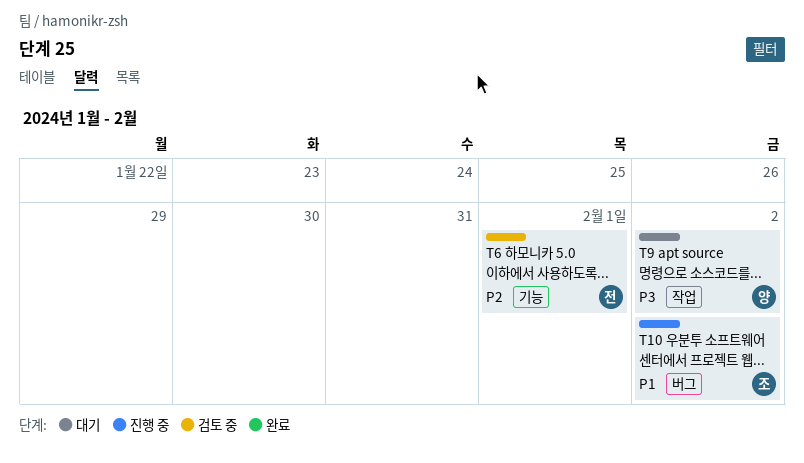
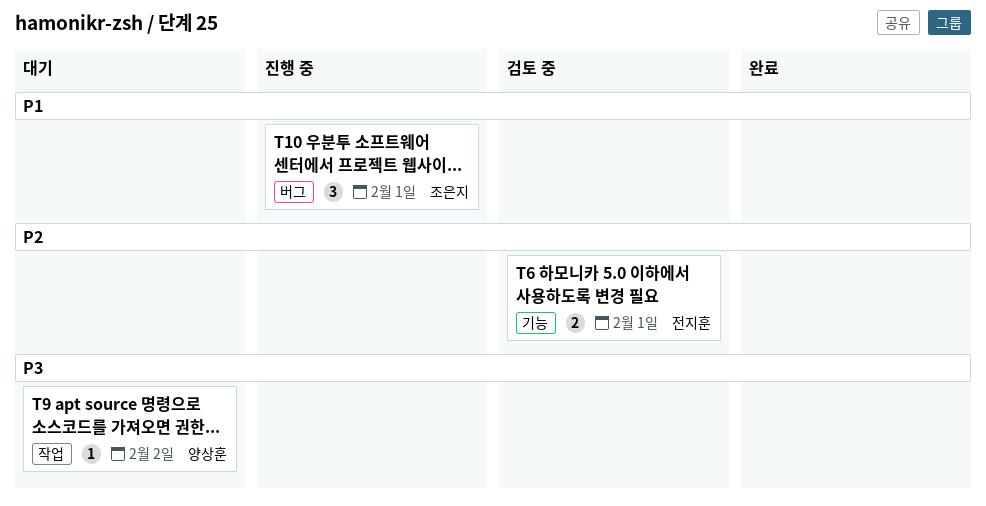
T10, due: Feb 2 -> Feb 1

